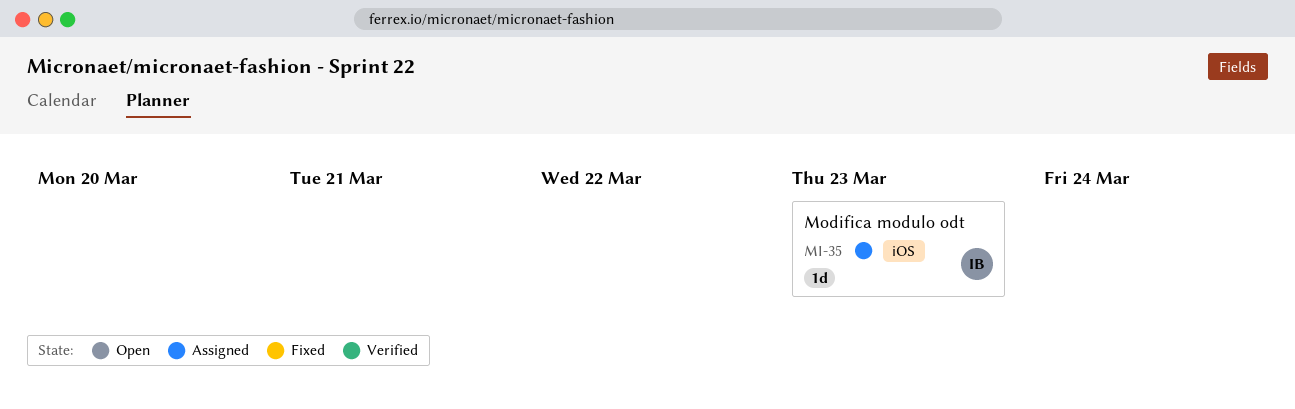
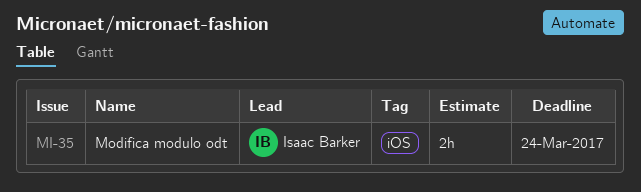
MI-35, estimate: 1d -> 2h
MI-35, due: Mar 23 -> Mar 24

